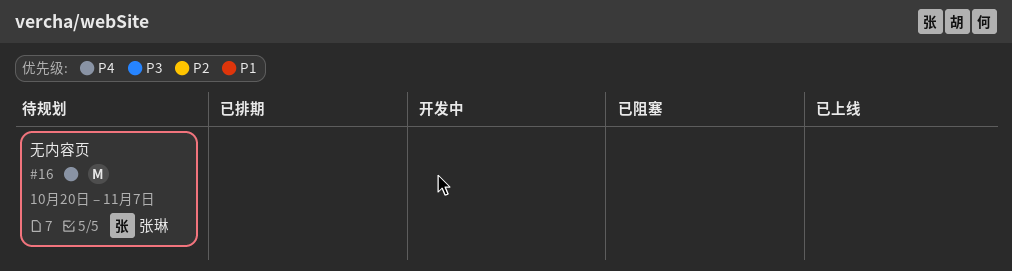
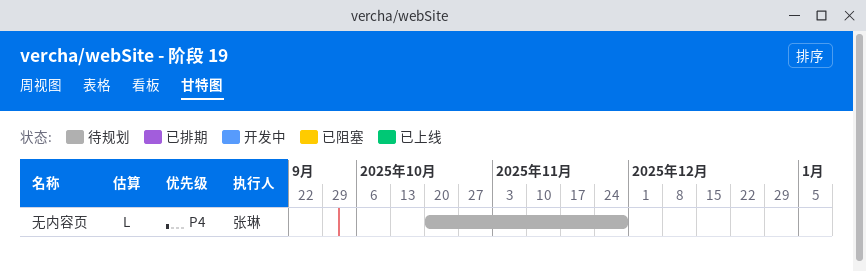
无内容页, estimate: M -> L
无内容页, due: Nov 7 -> Nov 28

